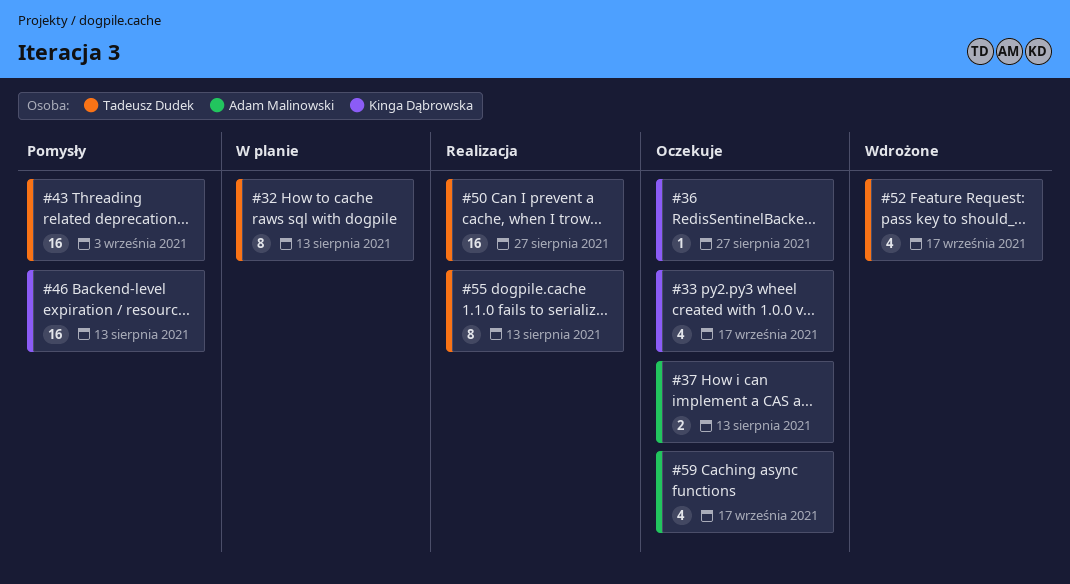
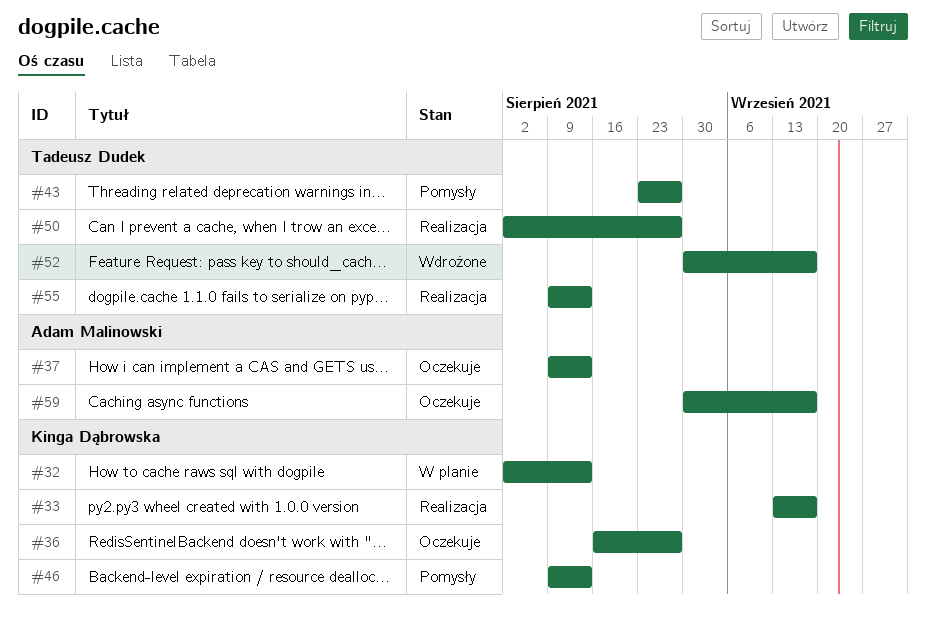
#32, owner: Tadeusz Dudek -> Kinga Dąbrowska
#33, status: Oczekuje -> Realizacja
#43, due: Sep 3 -> Aug 27

